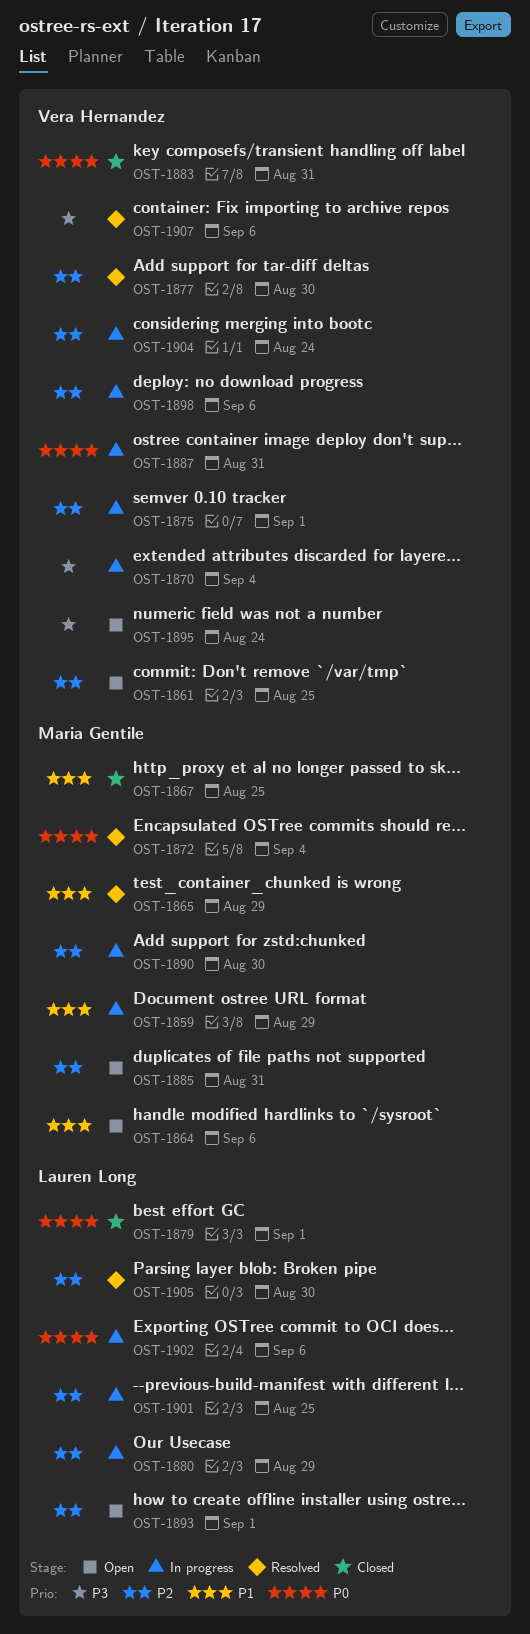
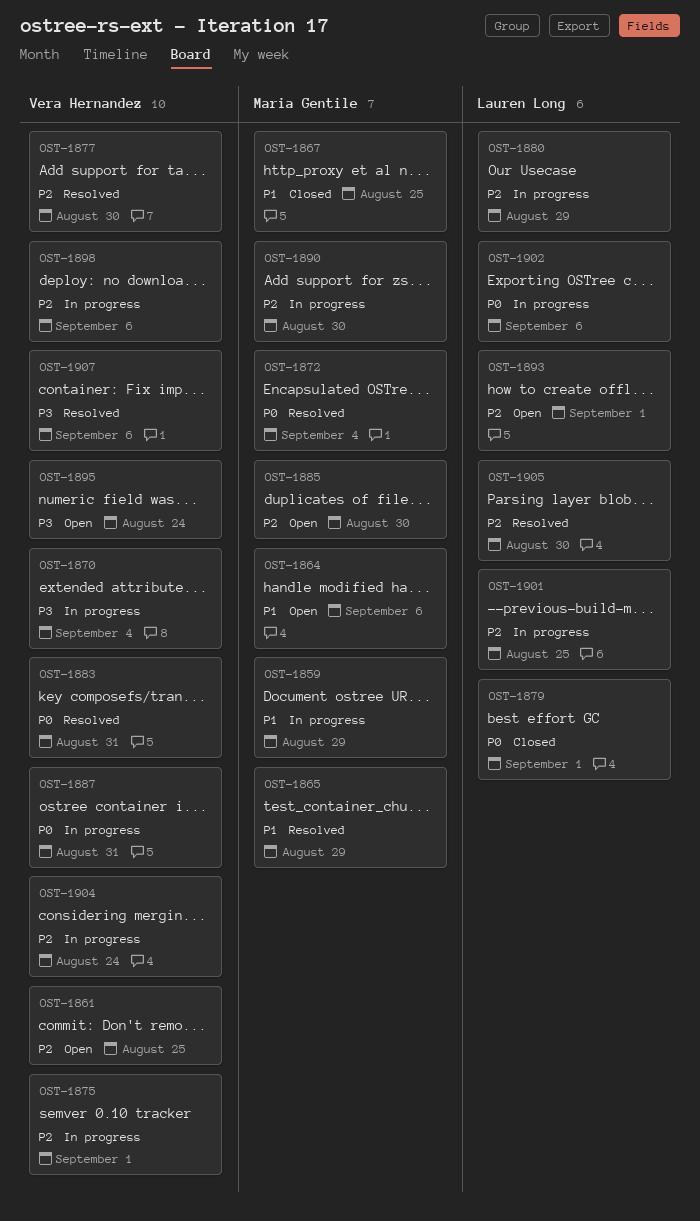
OST-1883, status: Closed -> Resolved
OST-1885, due: Aug 31 -> Aug 30

